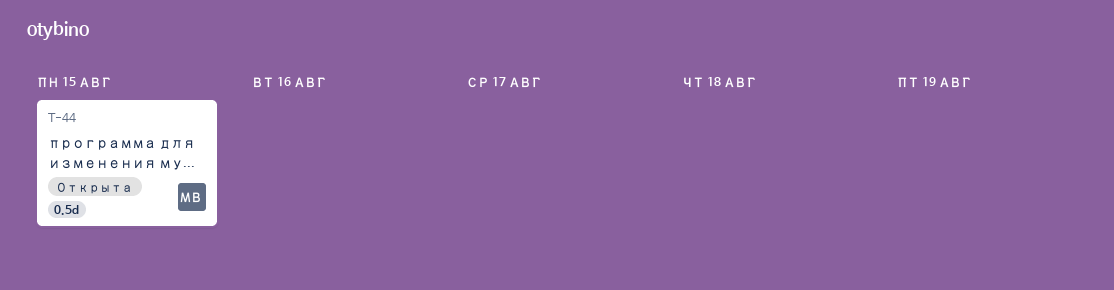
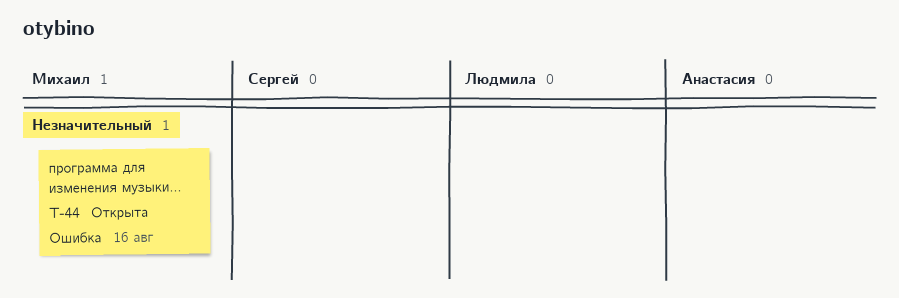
T-44, due: Aug 15 -> Aug 16

